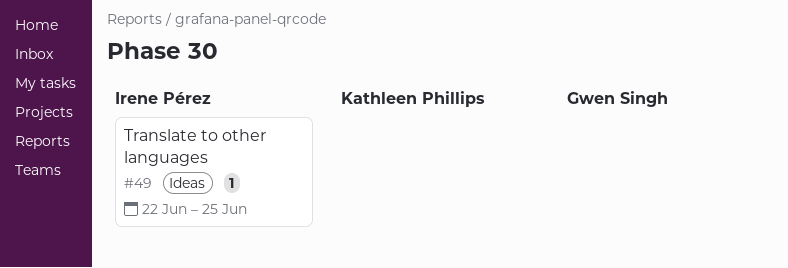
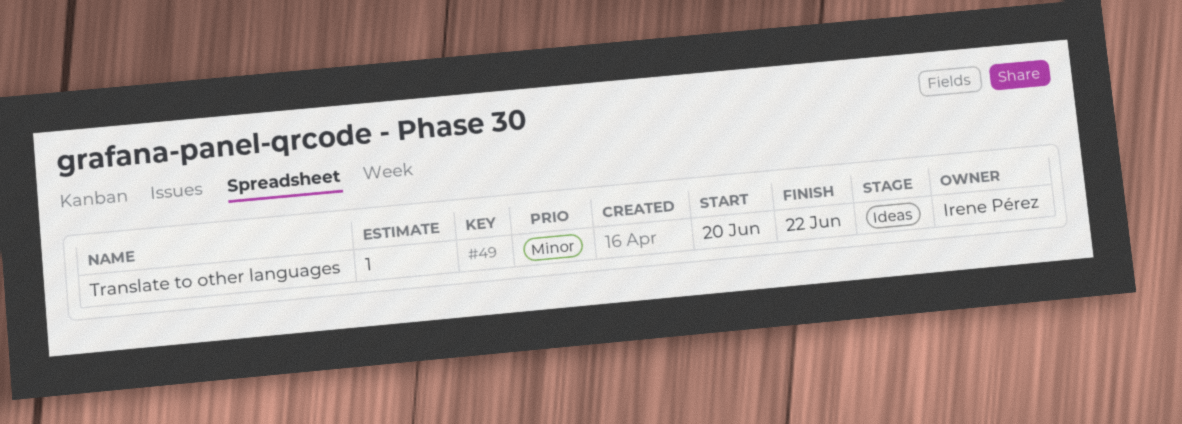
#49, start: Jun 22 -> Jun 20
#49, due: Jun 25 -> Jun 22

